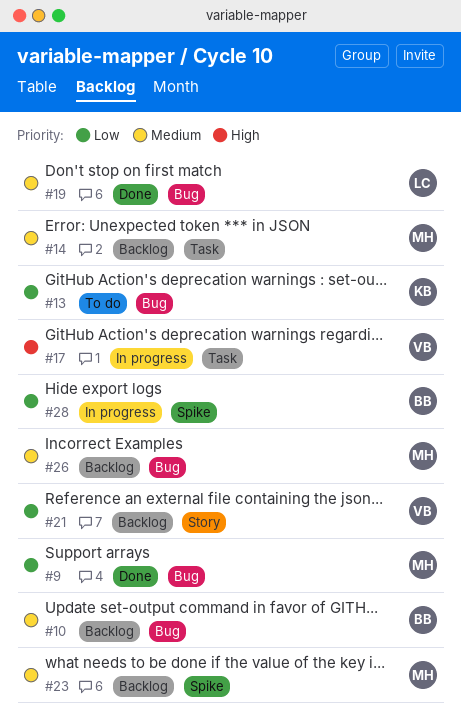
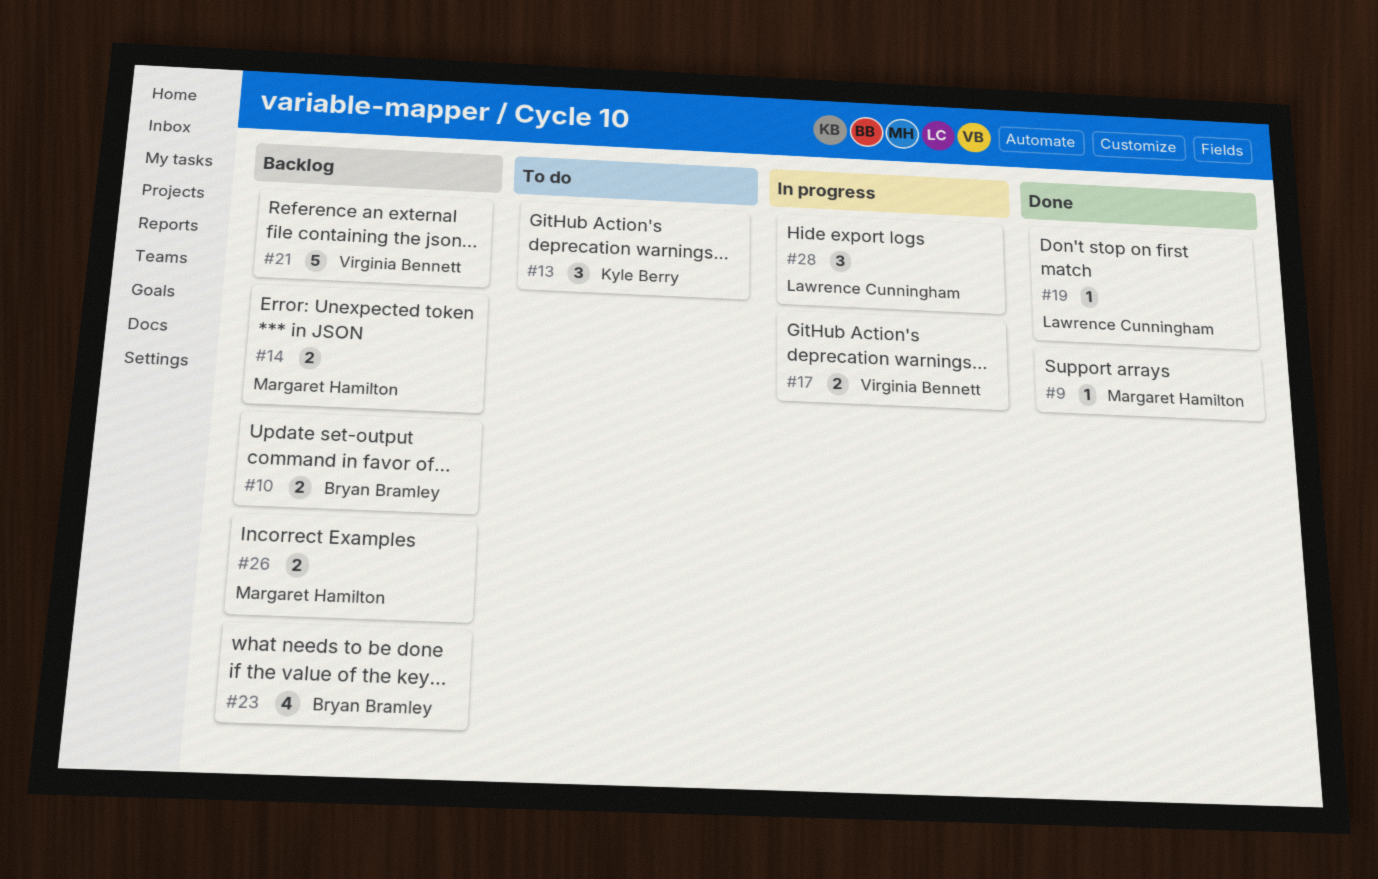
#23, owner: Margaret Hamilton -> Bryan Bramley
#28, owner: Bryan Bramley -> Lawrence Cunningham

